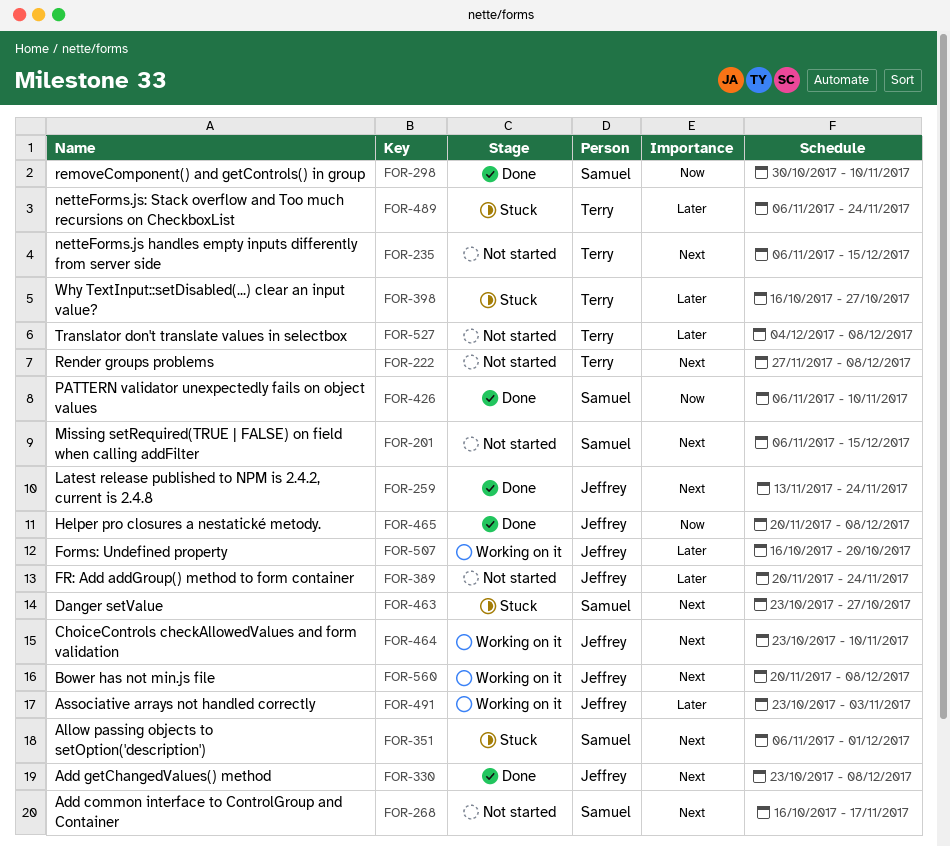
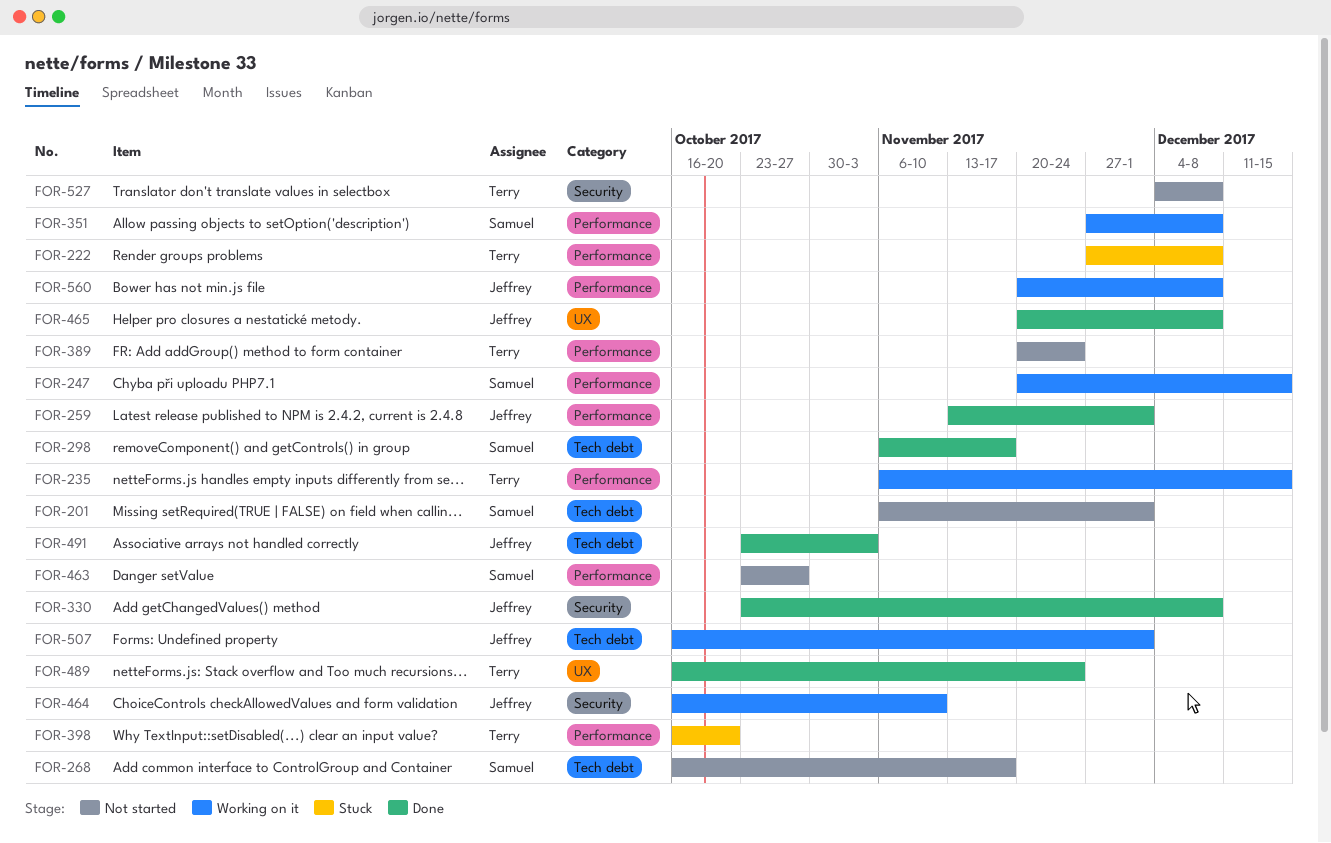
FOR-201, due: Dec 15 -> Dec 1
FOR-222, status: Not started -> Stuck
FOR-235, status: Not started -> Working on it
FOR-247: none -> present
FOR-259, due: Nov 24 -> Dec 1
FOR-298, start: Oct 30 -> Nov 6
FOR-298, due: Nov 10 -> Nov 17
FOR-351, status: Stuck -> Working on it
FOR-351, start: Nov 6 -> Nov 27
FOR-351, due: Dec 1 -> Dec 8
FOR-389, owner: Jeffrey -> Terry
FOR-398, due: Oct 27 -> Oct 20
FOR-426: present -> none
FOR-463, status: Stuck -> Not started
FOR-464, start: Oct 23 -> Oct 16
FOR-489, status: Stuck -> Done
FOR-489, start: Nov 6 -> Oct 16
FOR-491, status: Working on it -> Done
FOR-507, due: Oct 20 -> Dec 1

